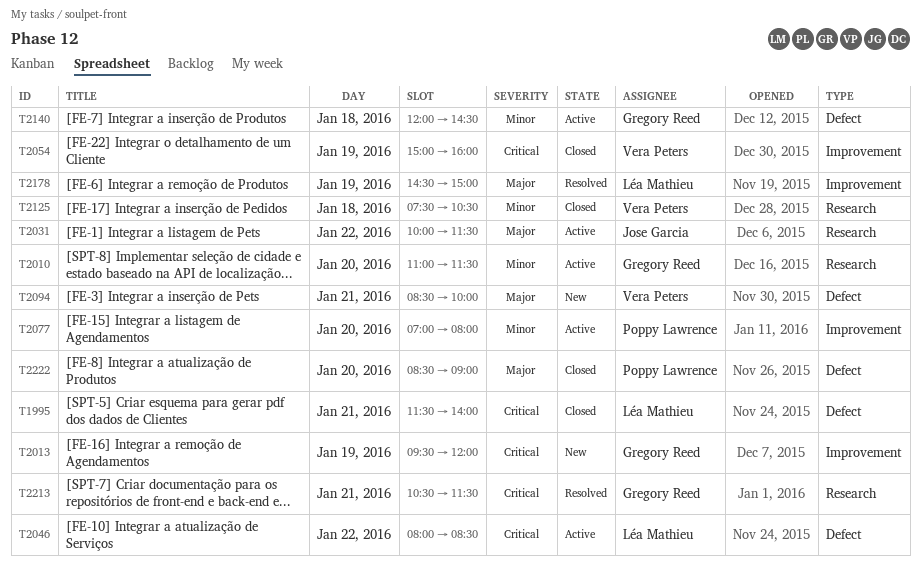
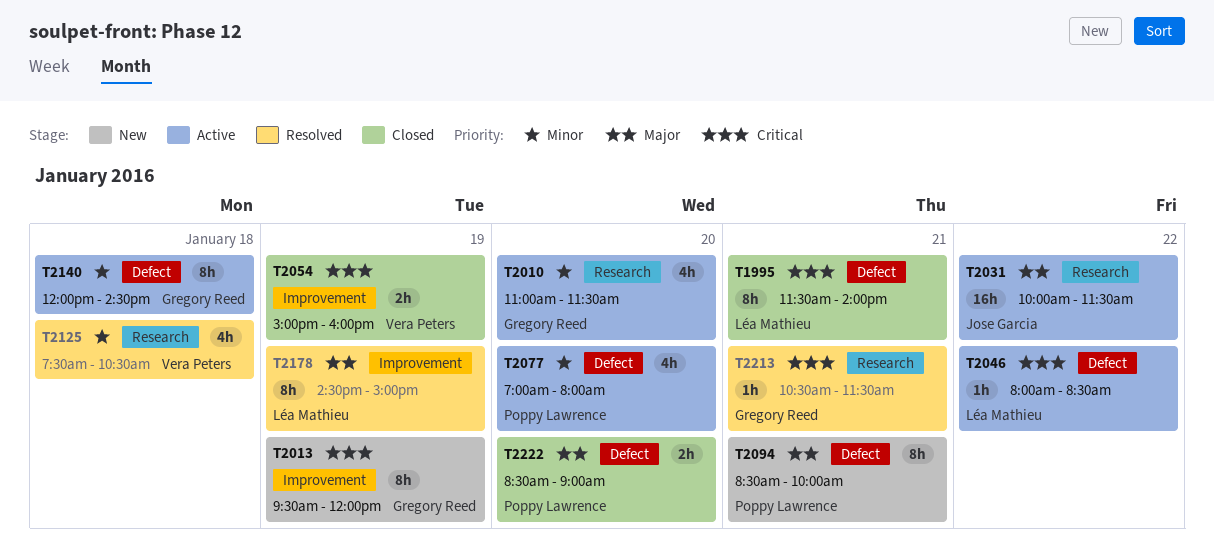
T2077, label: Improvement -> Defect
T2094, owner: Vera Peters -> Poppy Lawrence
T2125, status: Closed -> Resolved

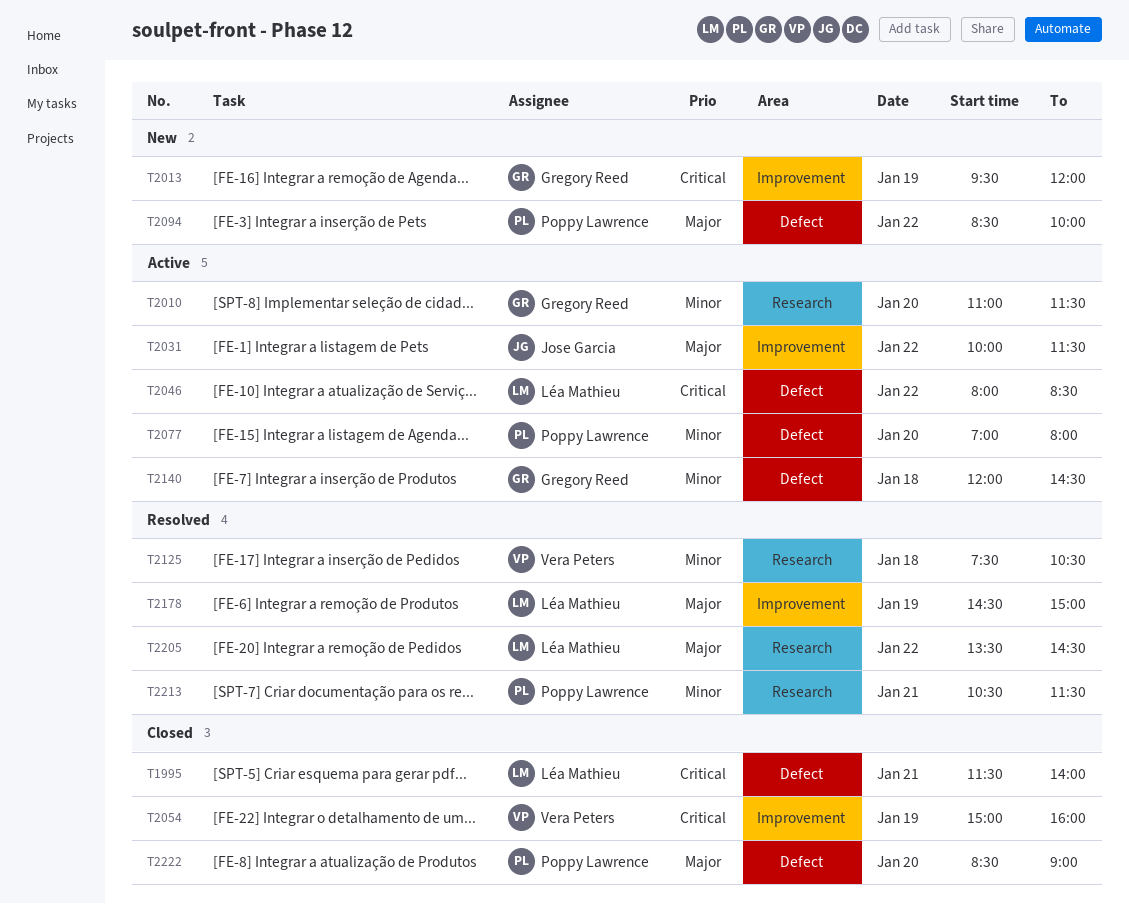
T2031, label: Research -> Improvement
T2094, day: Jan 21 -> Jan 22
T2205: none -> present
T2213, owner: Gregory Reed -> Poppy Lawrence
T2213, priority: Critical -> Minor

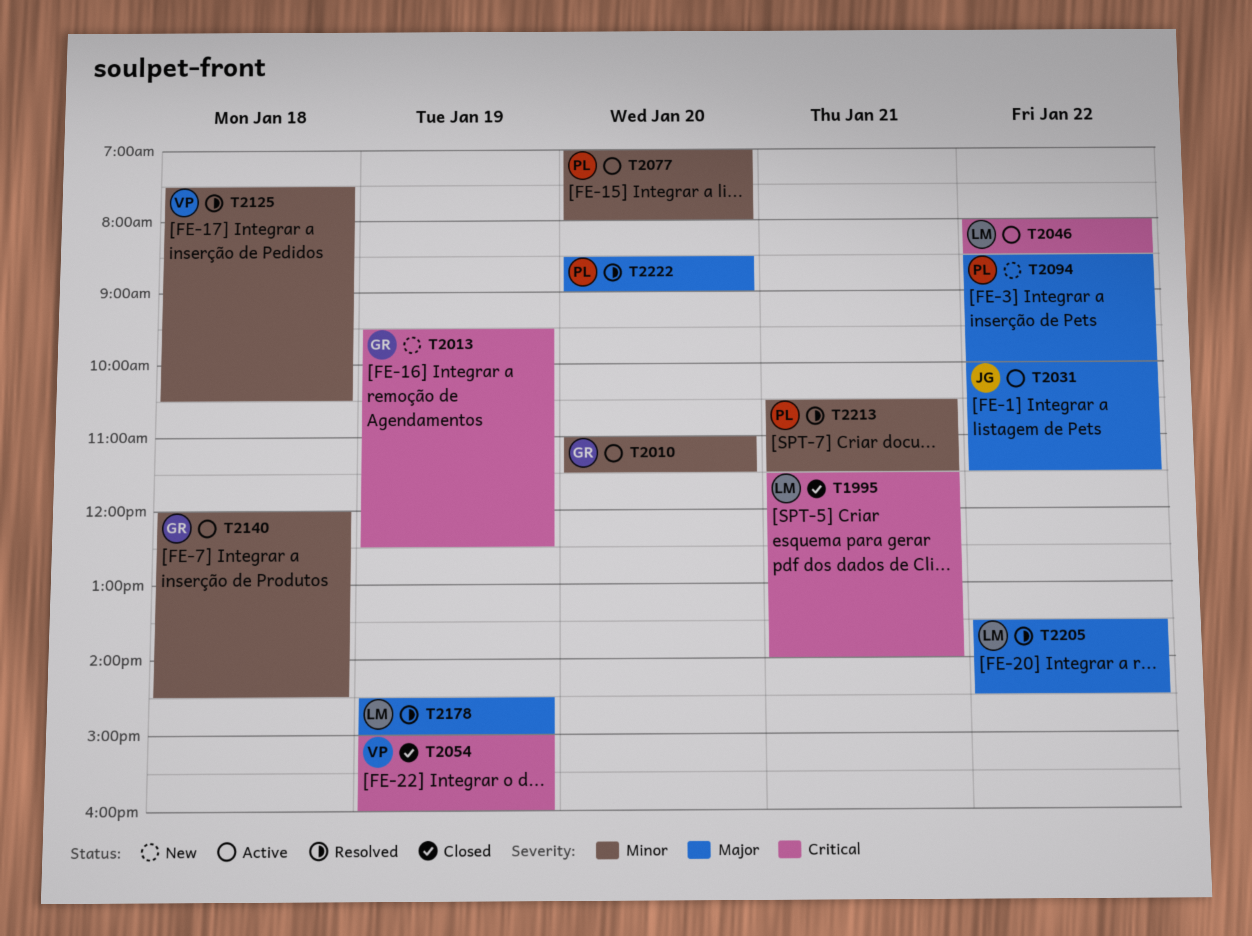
T2013, ends: 12:00 -> 12:30
T2222, status: Closed -> Resolved

